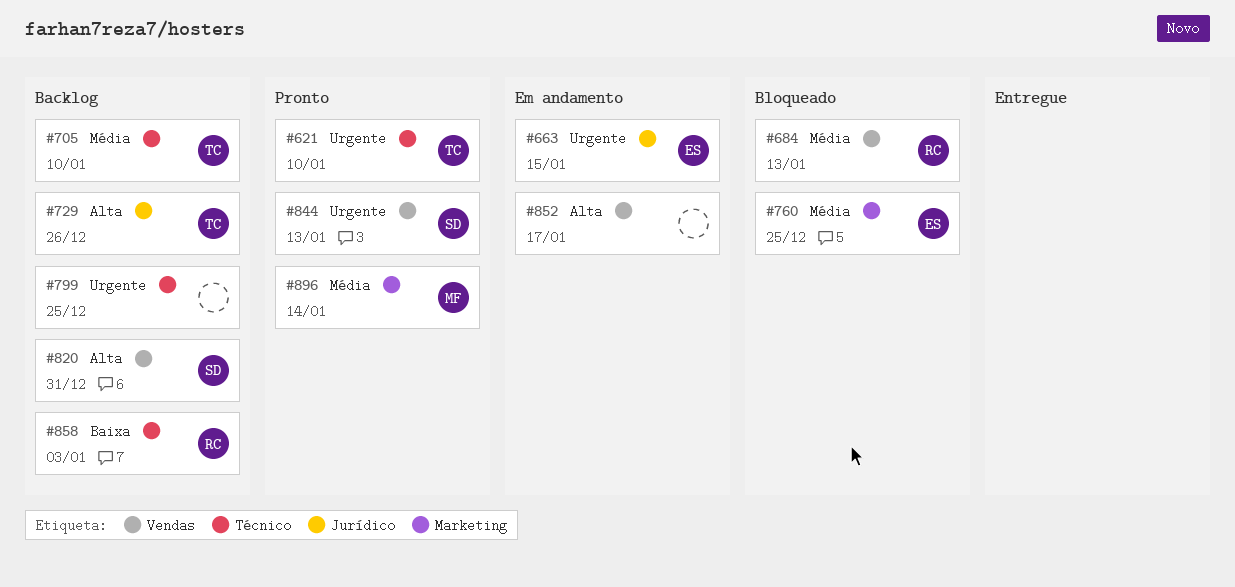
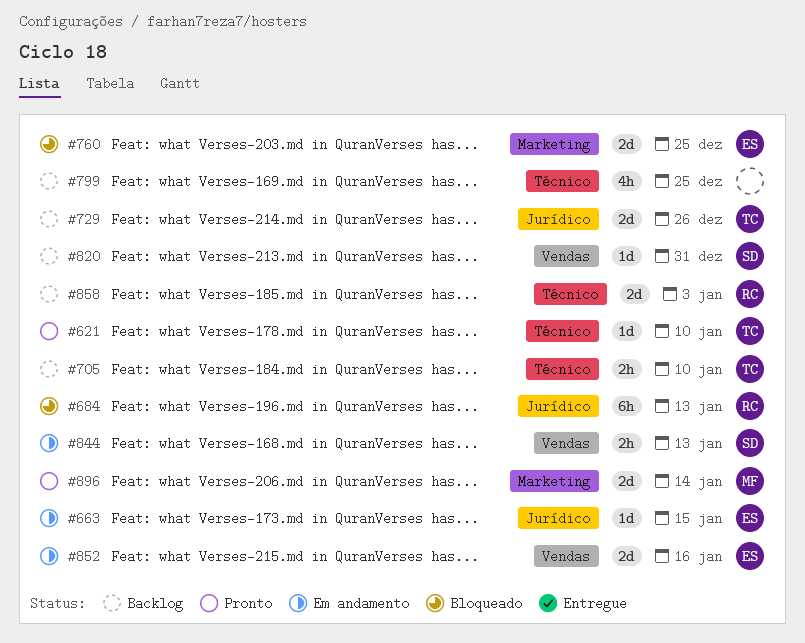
#684, label: Vendas -> Jurídico
#844, status: Pronto -> Em andamento
#852, owner: none -> ES
#852, due: Jan 17 -> Jan 16

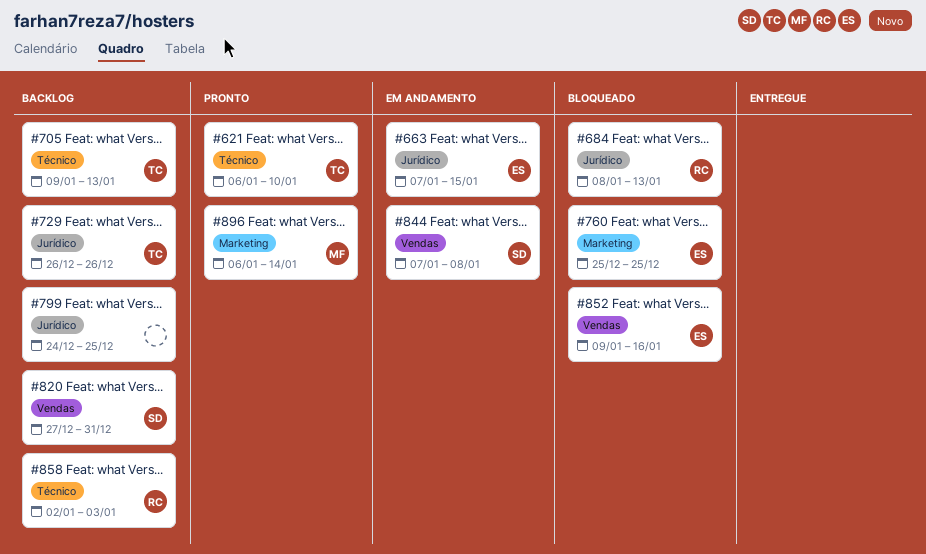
#705, due: Jan 10 -> Jan 13
#799, label: Técnico -> Jurídico
#844, due: Jan 13 -> Jan 8
#852, status: Em andamento -> Bloqueado

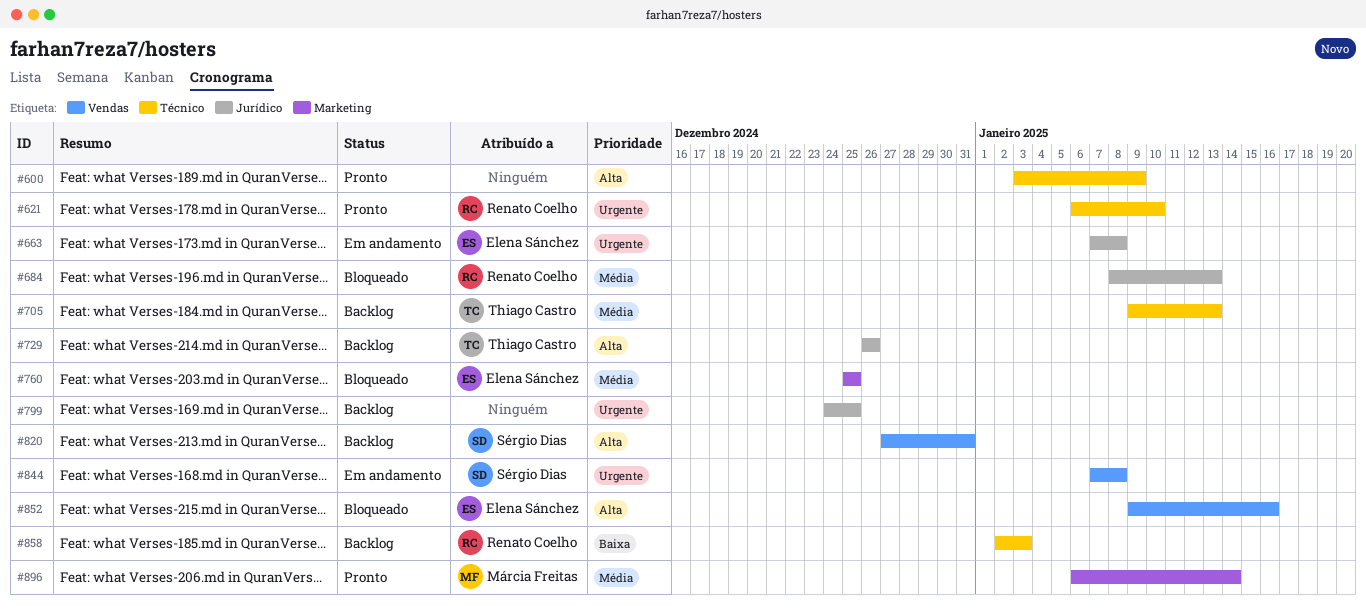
#600: none -> present
#621, owner: Thiago Castro -> Renato Coelho
#663, due: Jan 15 -> Jan 8

